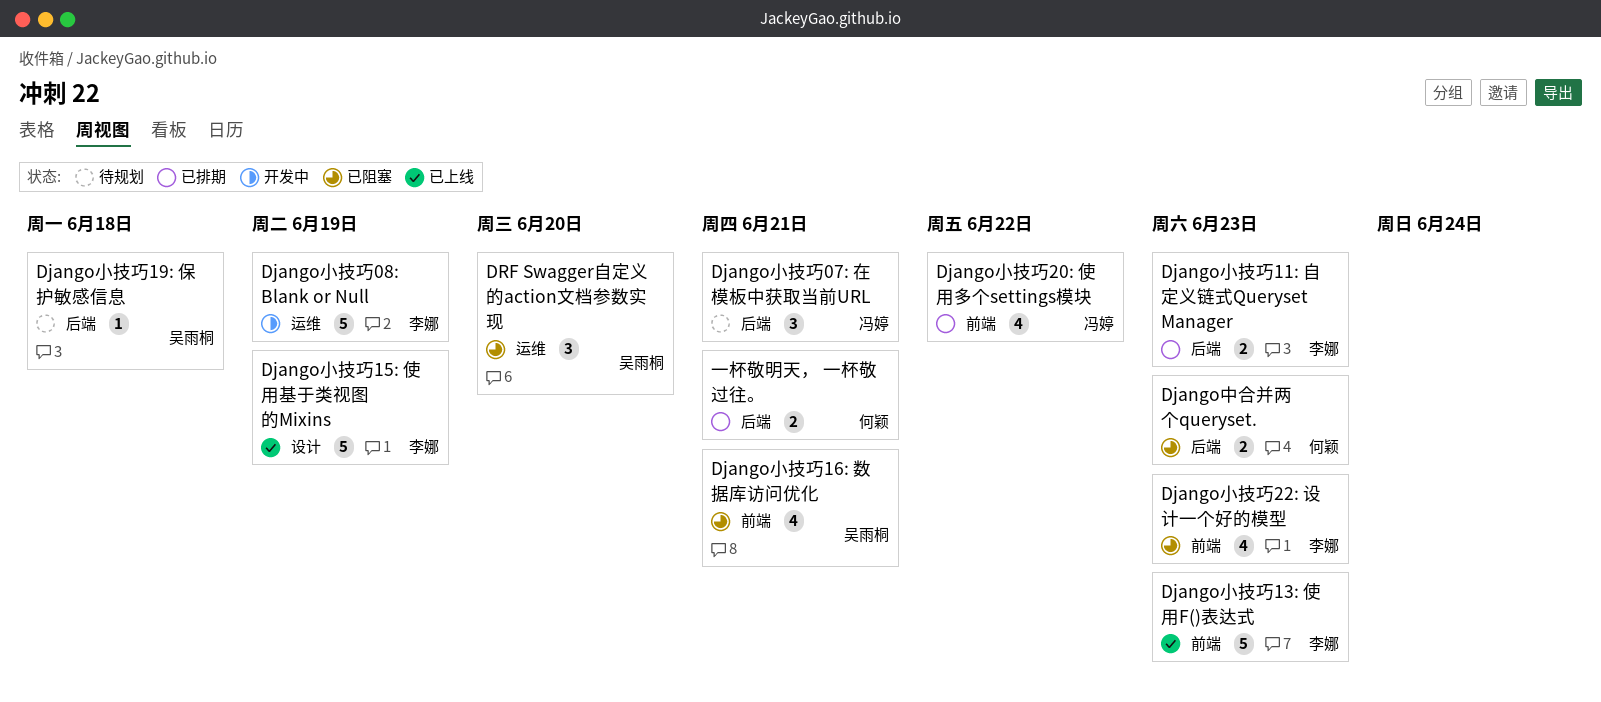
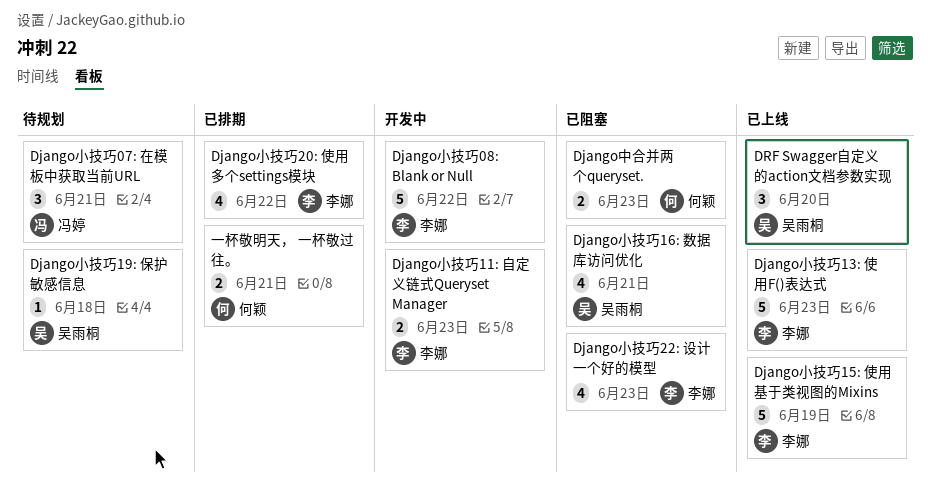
Django小技巧08: Blank or Null, due: Jun 19 -> Jun 22
Django小技巧11: 自定义链式Queryset Manager, status: 已排期 -> 开发中
Django小技巧20: 使用多个settings模块, owner: 冯婷 -> 李娜
DRF Swagger自定义的action文档参数实现, status: 已阻塞 -> 已上线

